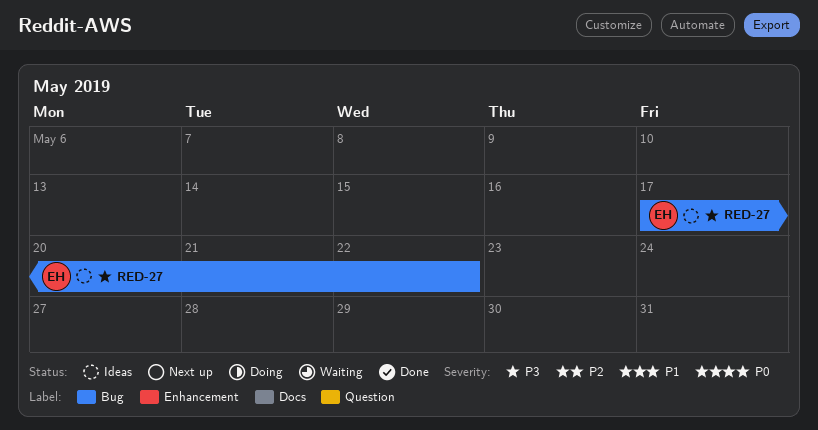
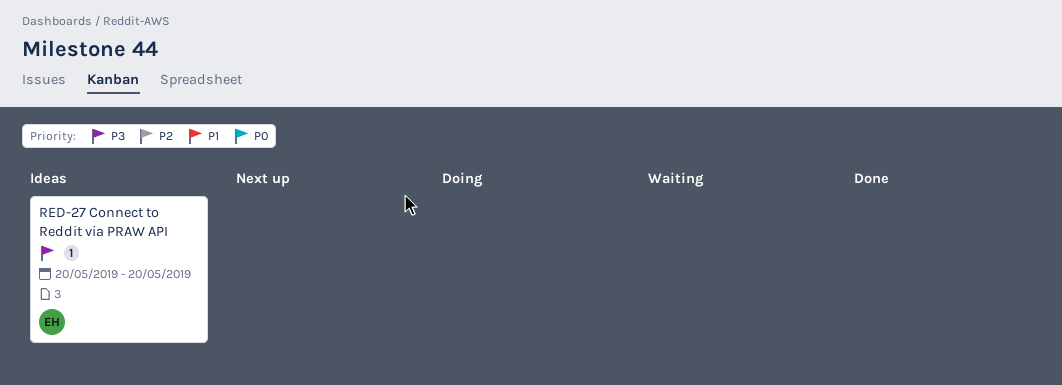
RED-27, start: May 17 -> May 20
RED-27, due: May 22 -> May 20

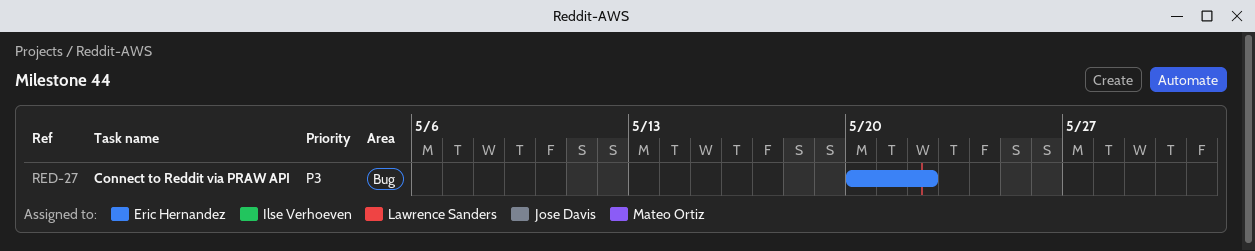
RED-27, due: May 20 -> May 22

